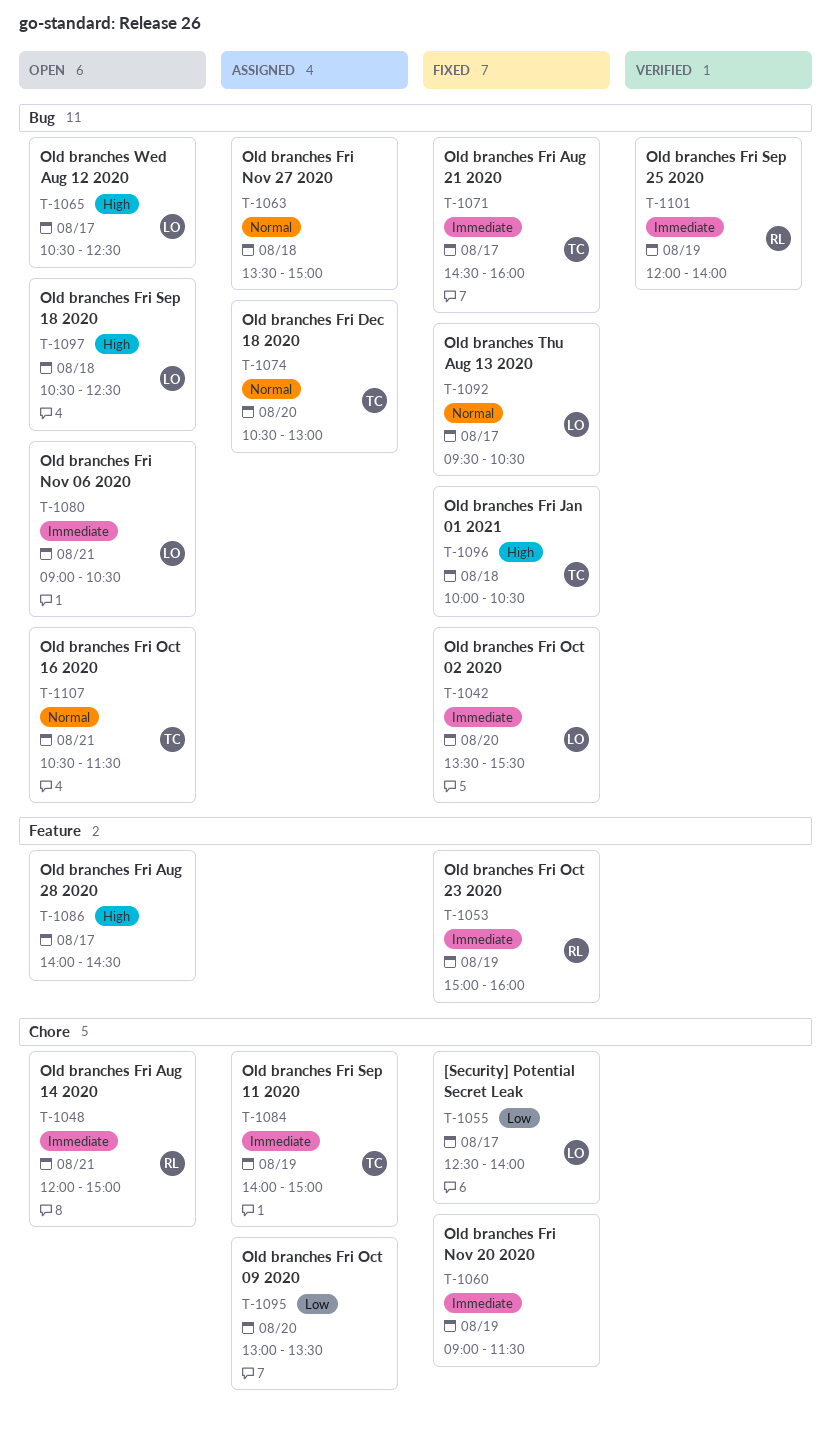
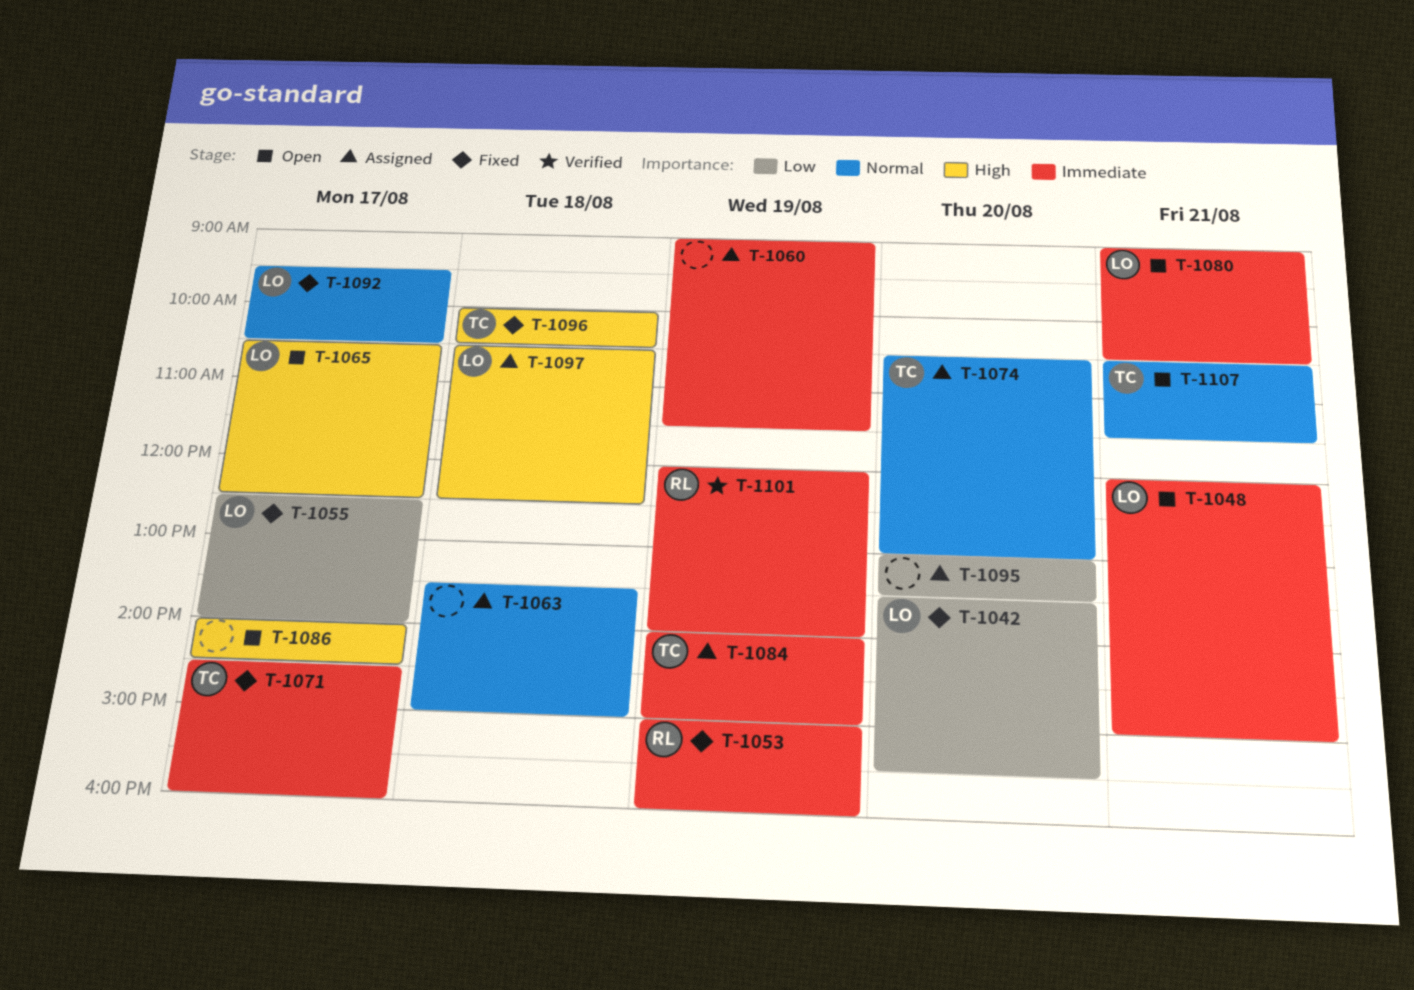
T-1042, priority: Immediate -> Low
T-1048, owner: RL -> LO
T-1060, status: Fixed -> Assigned
T-1097, status: Open -> Assigned

